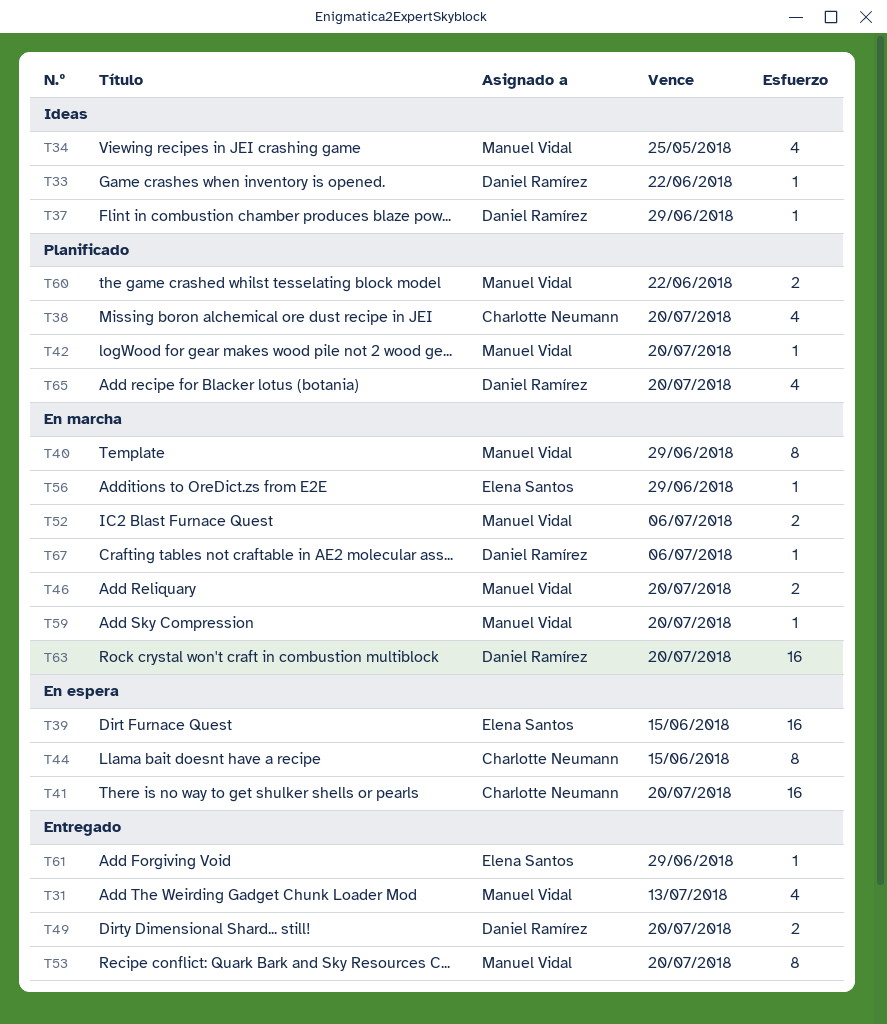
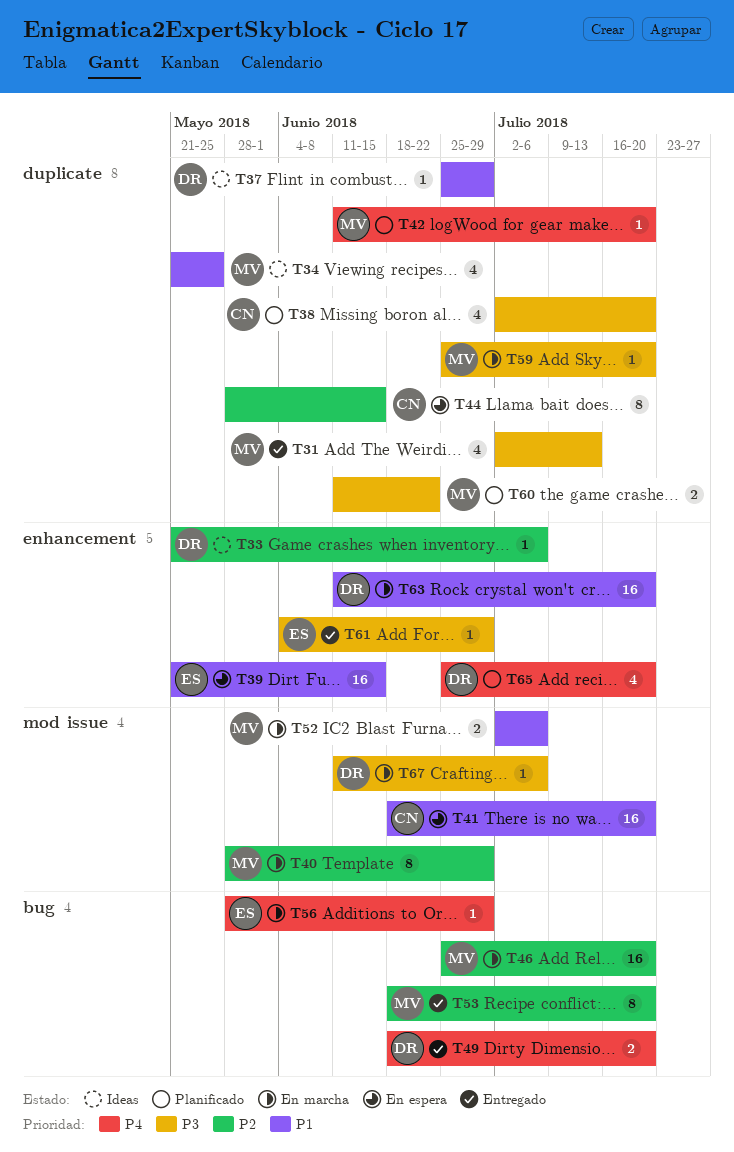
T33, due: Jun 22 -> Jul 6
T46, estimate: 2 -> 16

